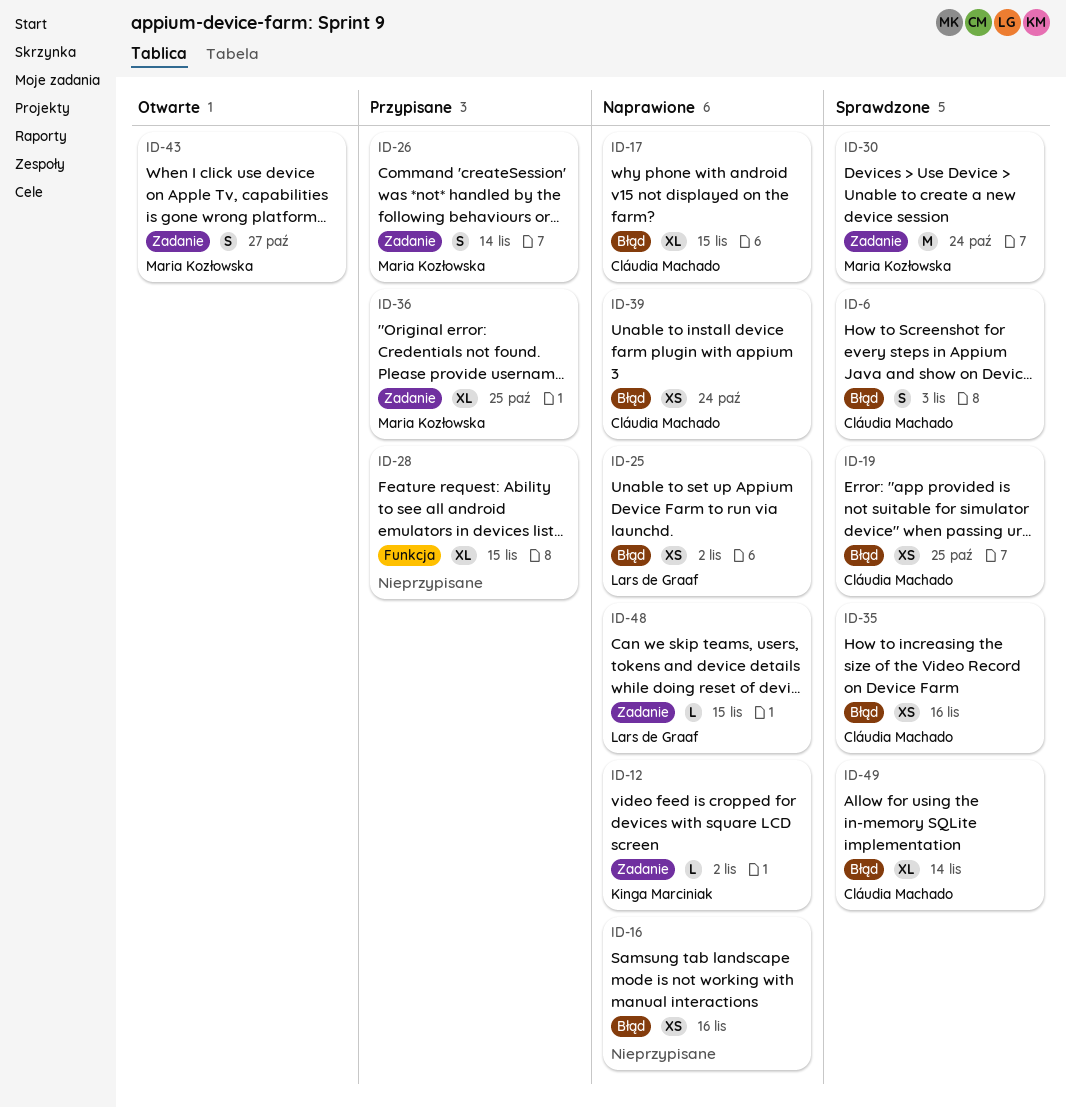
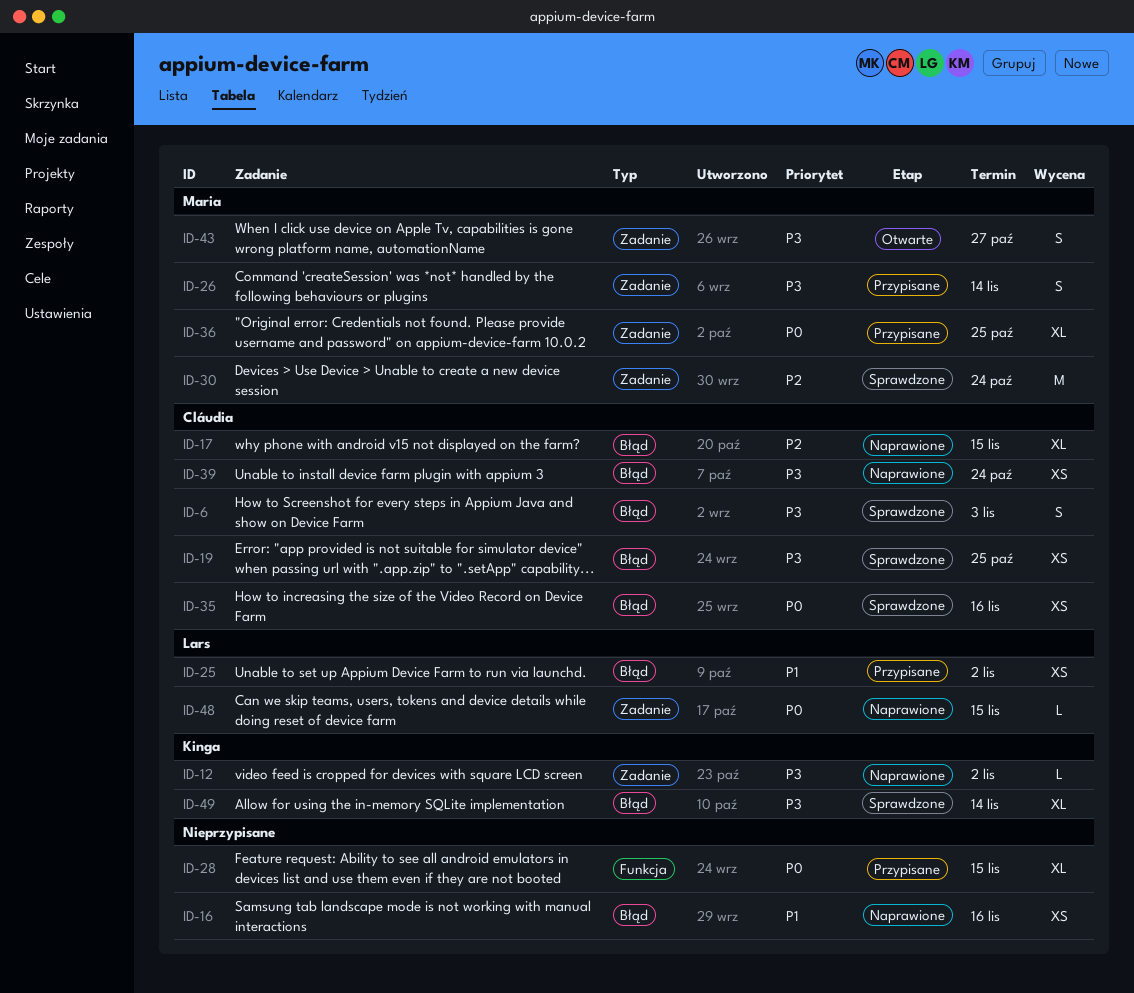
ID-25, status: Naprawione -> Przypisane
ID-49, owner: Cláudia Machado -> Kinga Marciniak

